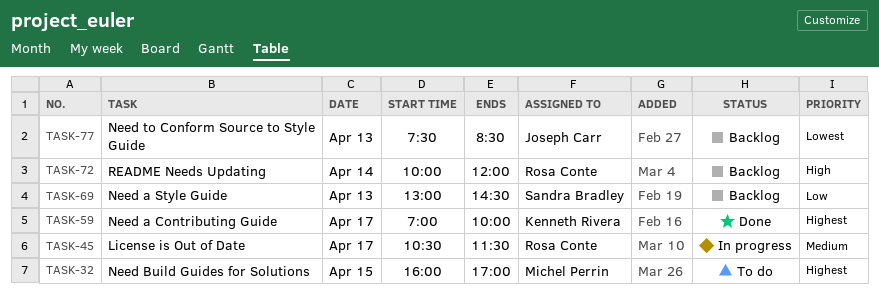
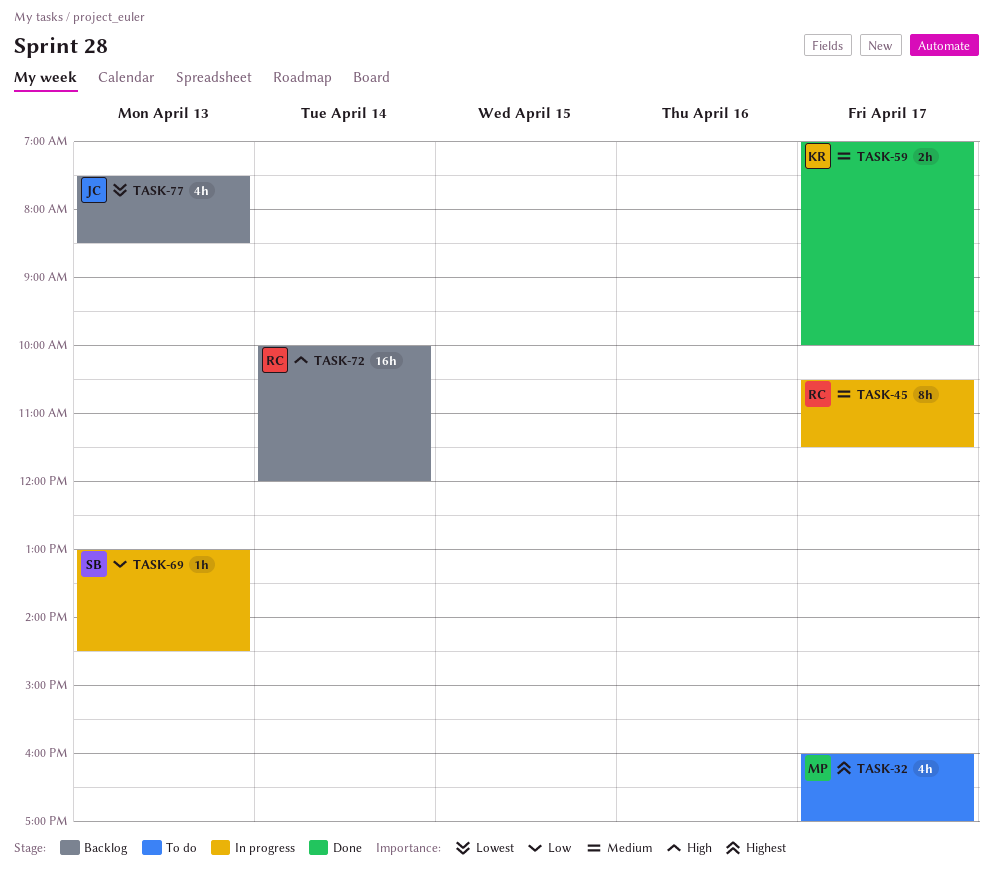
TASK-32, day: Apr 15 -> Apr 17
TASK-59, priority: Highest -> Medium
TASK-69, status: Backlog -> In progress

